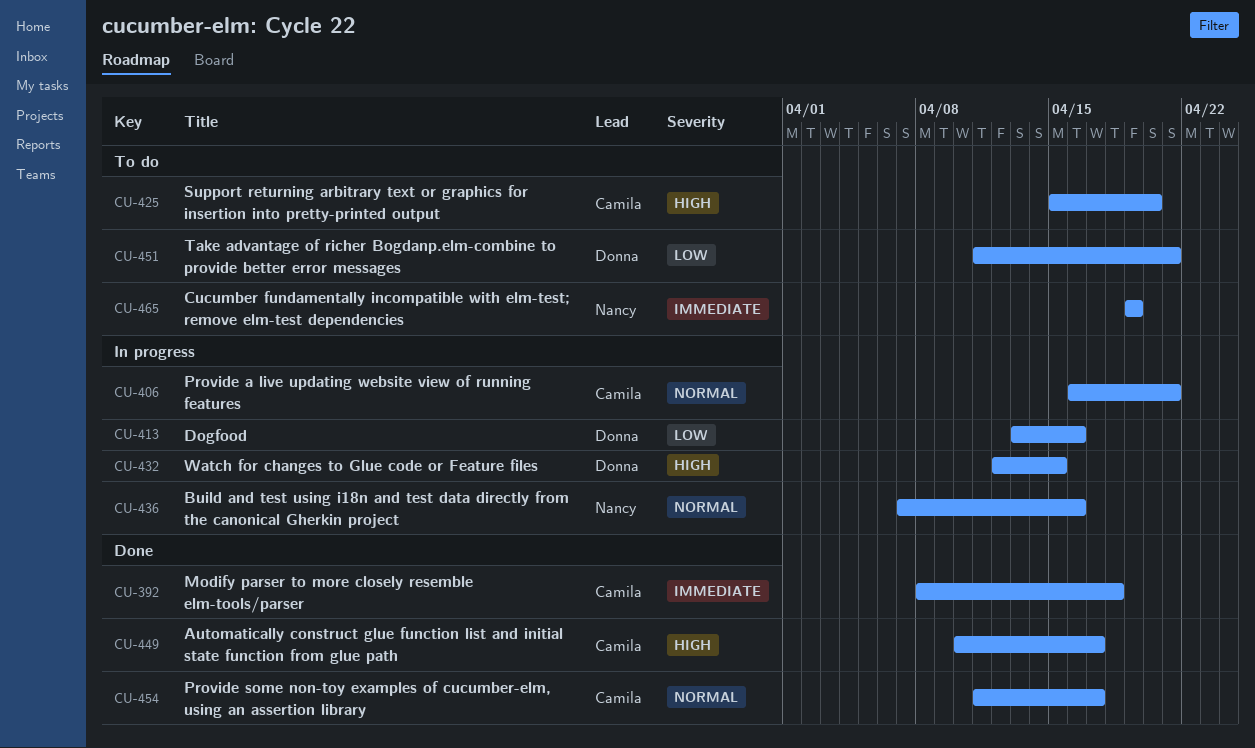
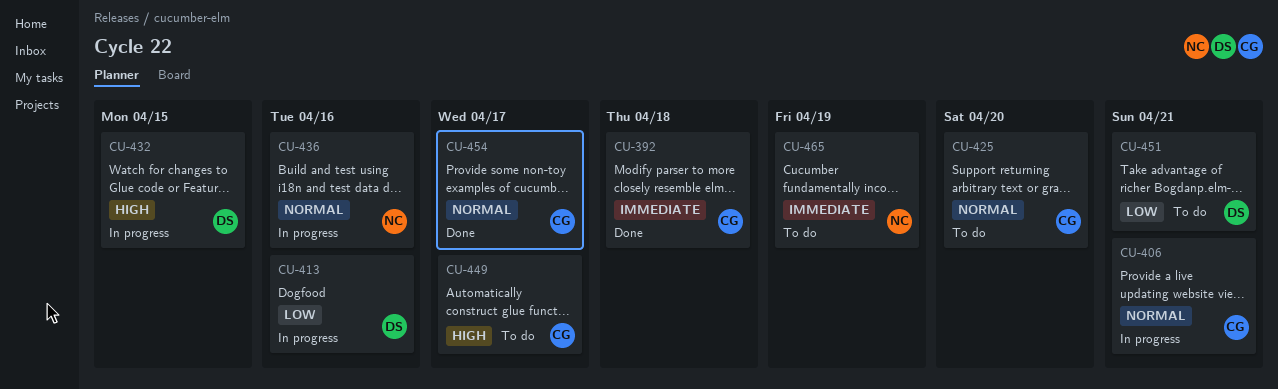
CU-425, priority: High -> Normal
CU-449, status: Done -> To do

